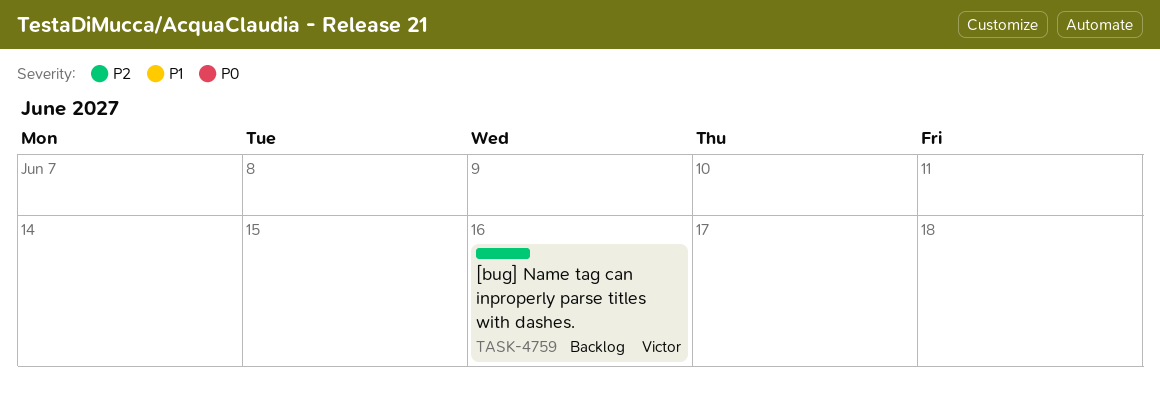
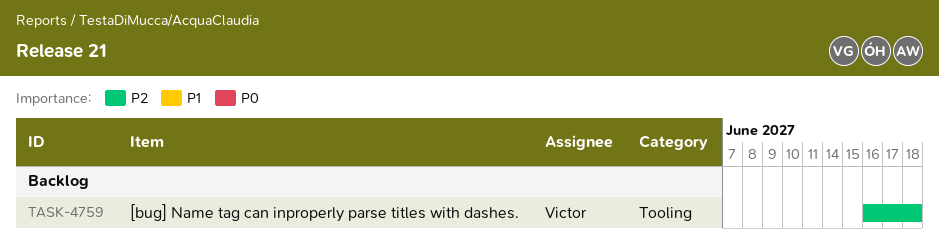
TASK-4759, due: Jun 16 -> Jun 18

